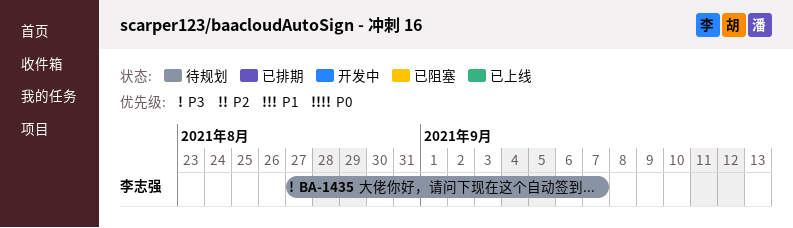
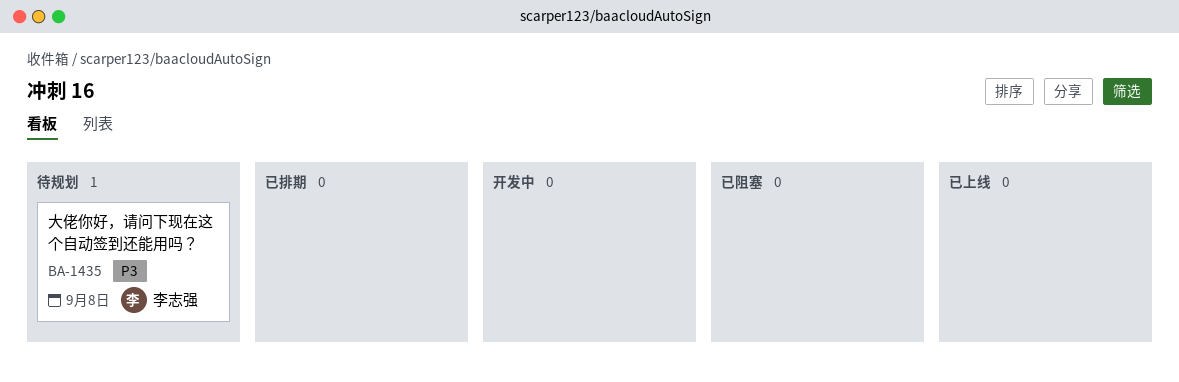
BA-1435, due: Sep 7 -> Sep 8

